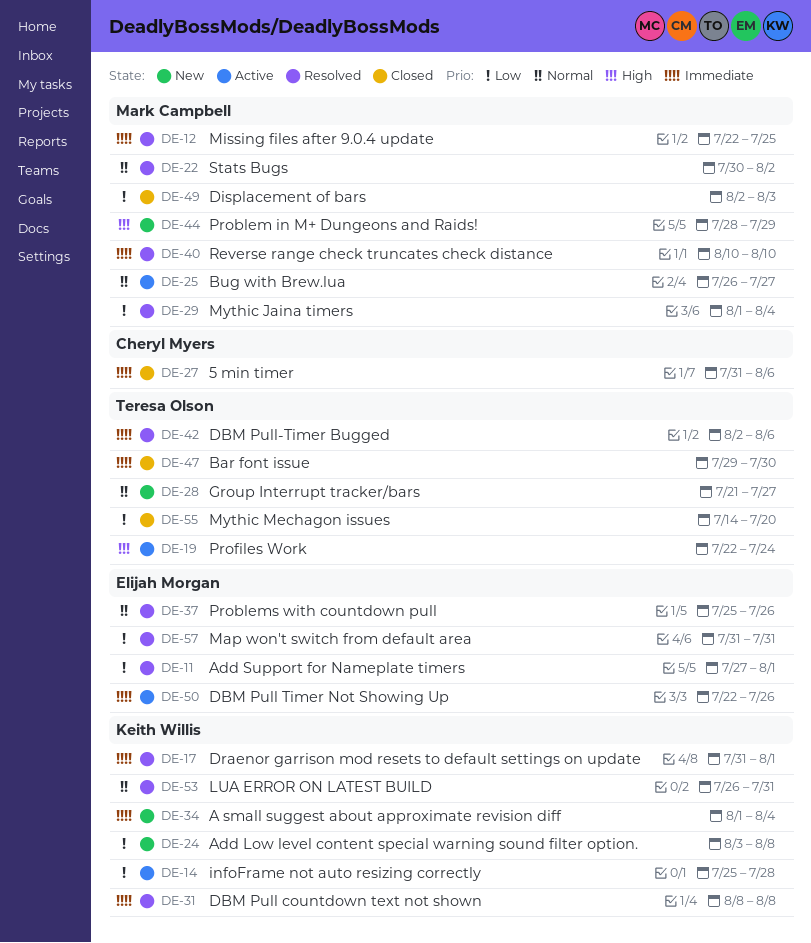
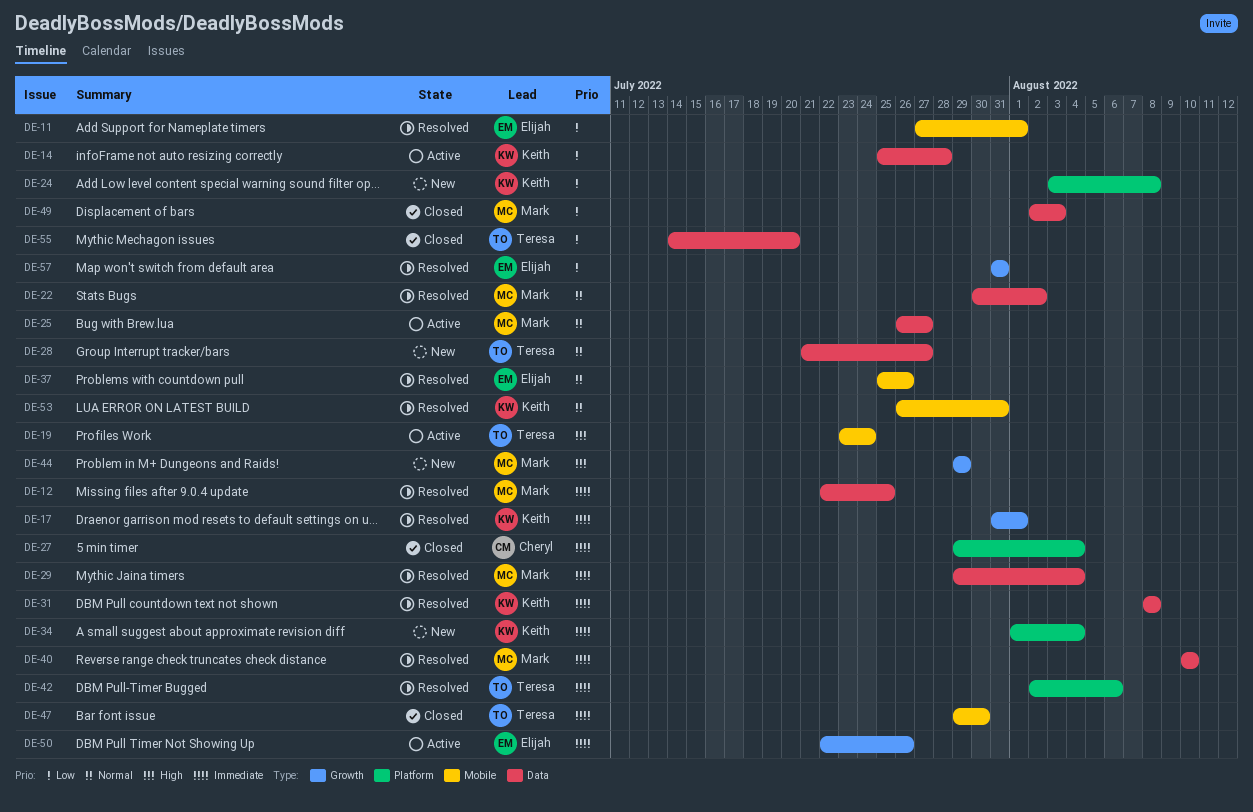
DE-19, start: Jul 22 -> Jul 23
DE-27, start: Jul 31 -> Jul 29
DE-27, due: Aug 6 -> Aug 4
DE-29, priority: Low -> Immediate
DE-29, start: Aug 1 -> Jul 29
DE-44, start: Jul 28 -> Jul 29

